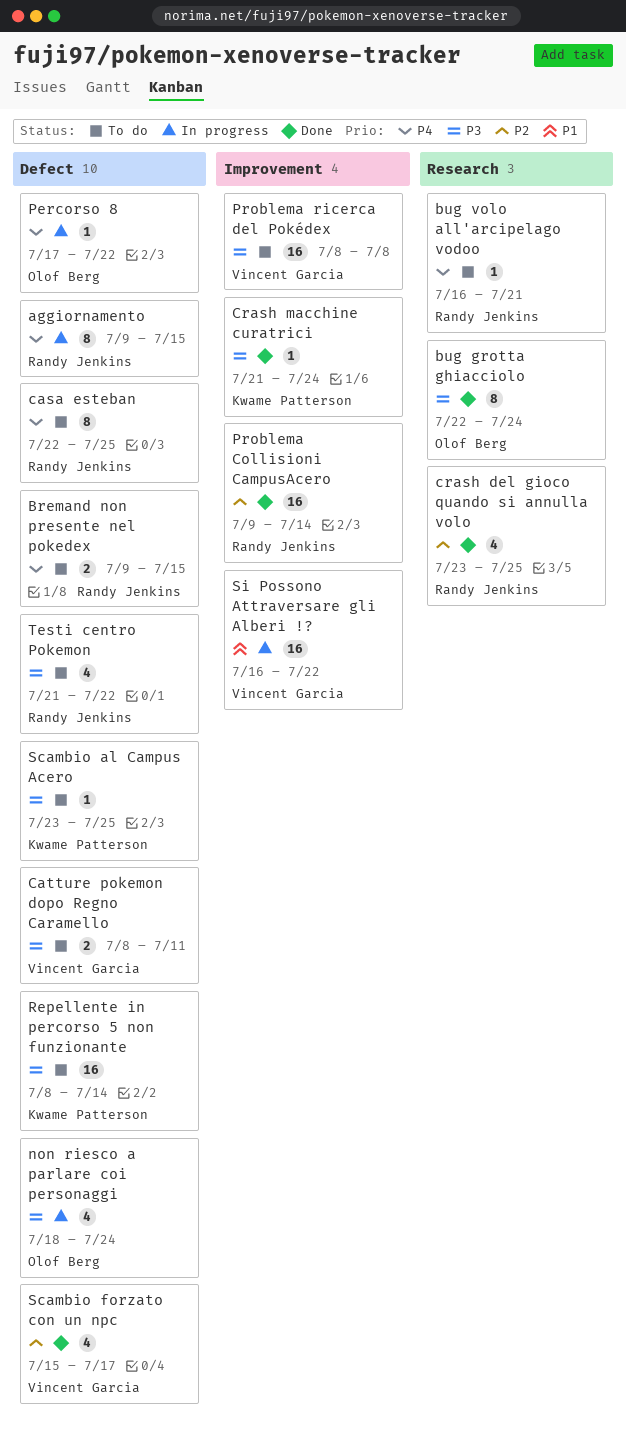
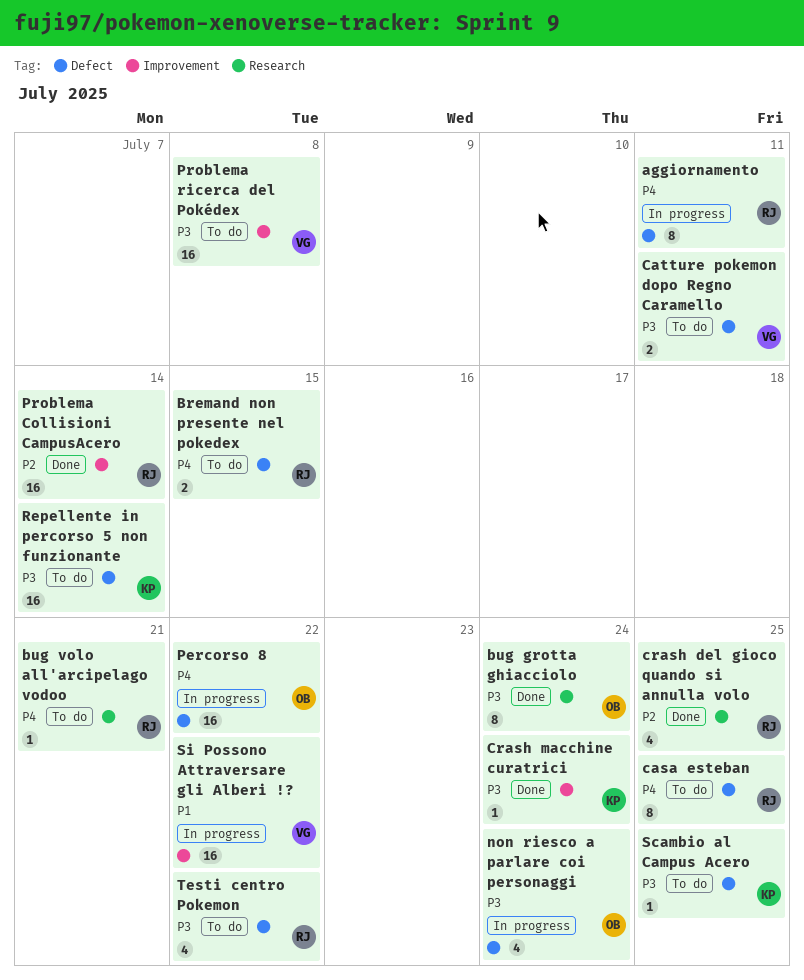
aggiornamento, due: Jul 15 -> Jul 11
Percorso 8, estimate: 1 -> 16
Scambio forzato con un npc: present -> none

